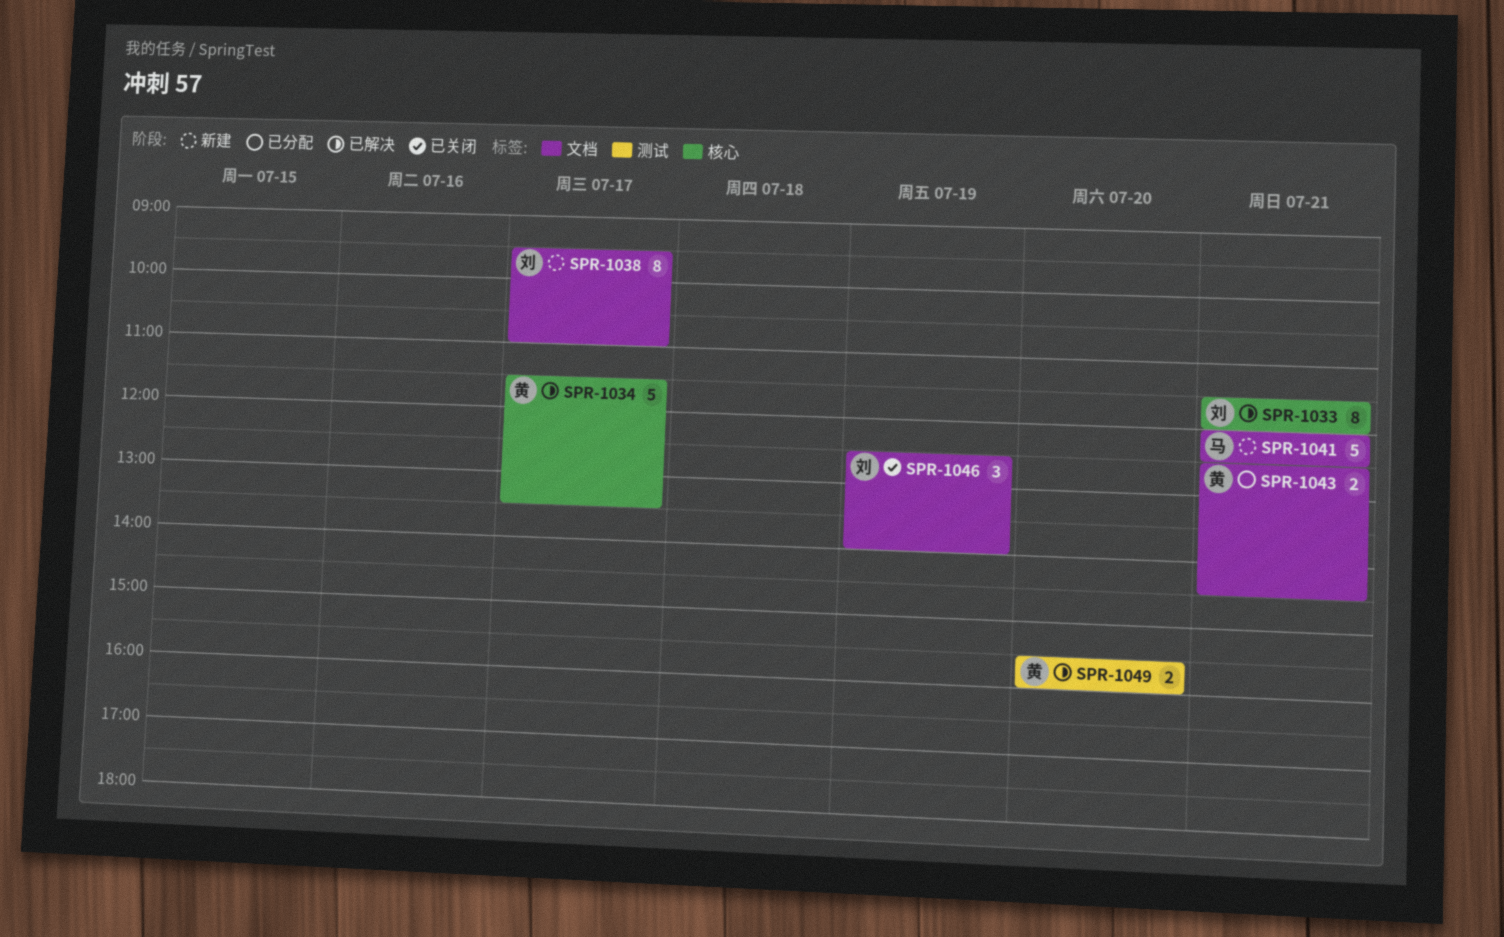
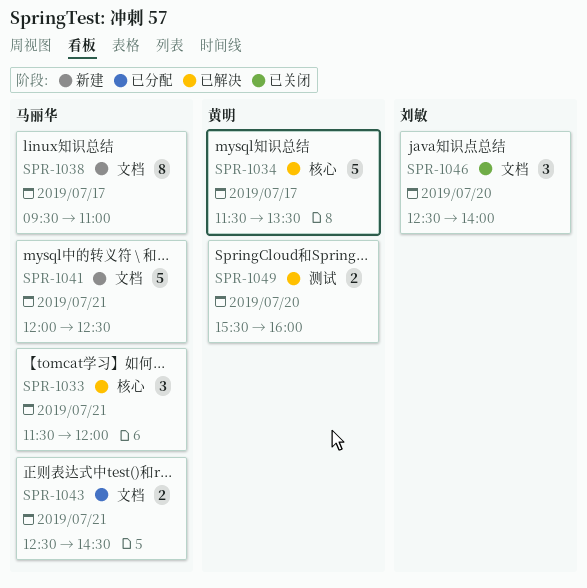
SPR-1033, owner: 刘敏 -> 马丽华
SPR-1033, estimate: 8 -> 3
SPR-1038, owner: 刘敏 -> 马丽华
SPR-1043, owner: 黄明 -> 马丽华
SPR-1046, day: Jul 19 -> Jul 20

